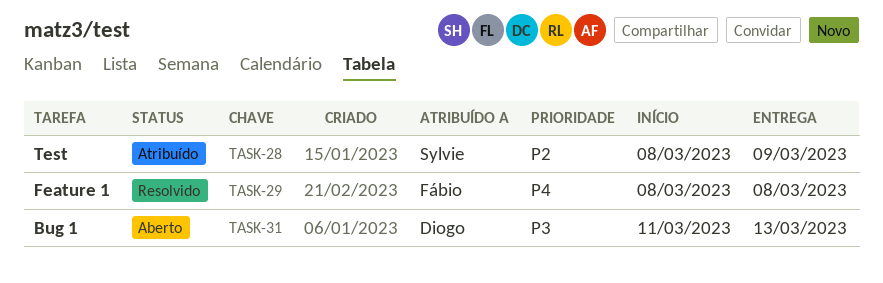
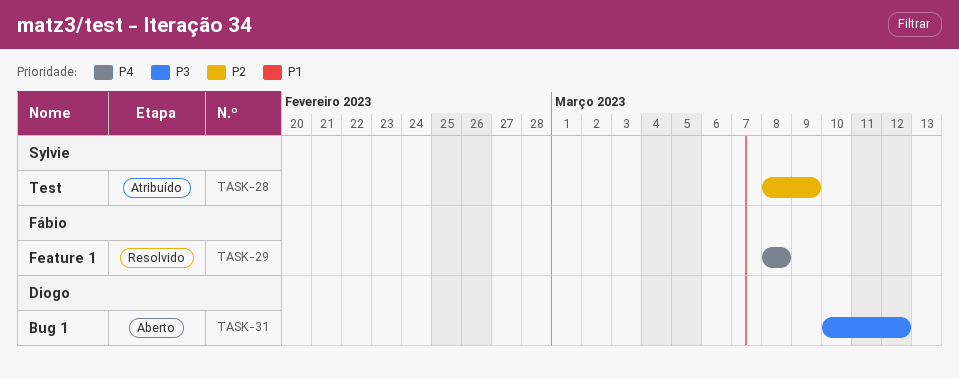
TASK-31, start: Mar 11 -> Mar 10
TASK-31, due: Mar 13 -> Mar 12

